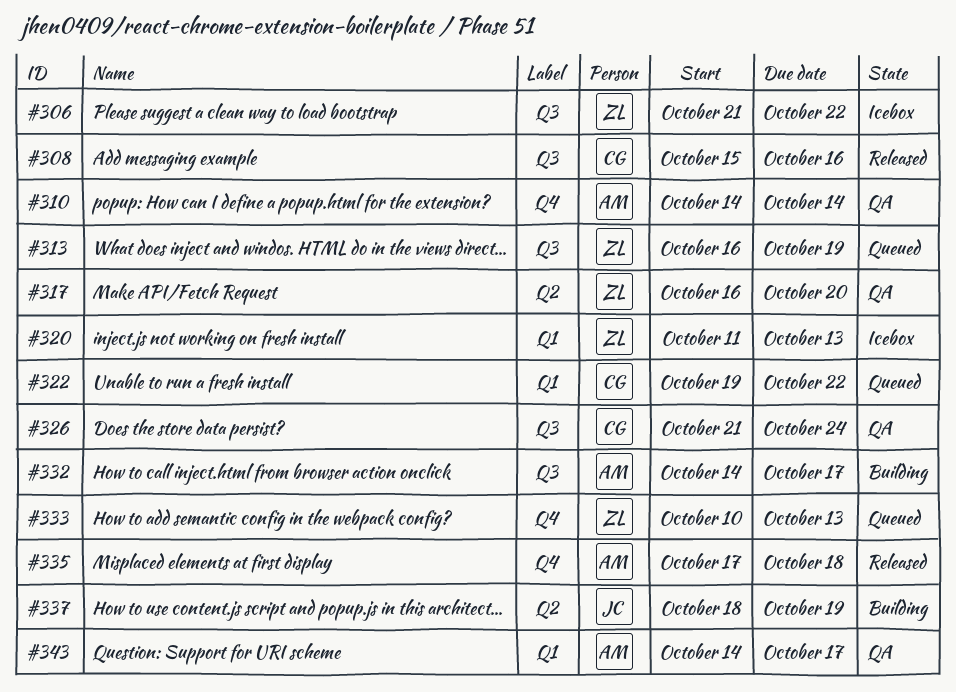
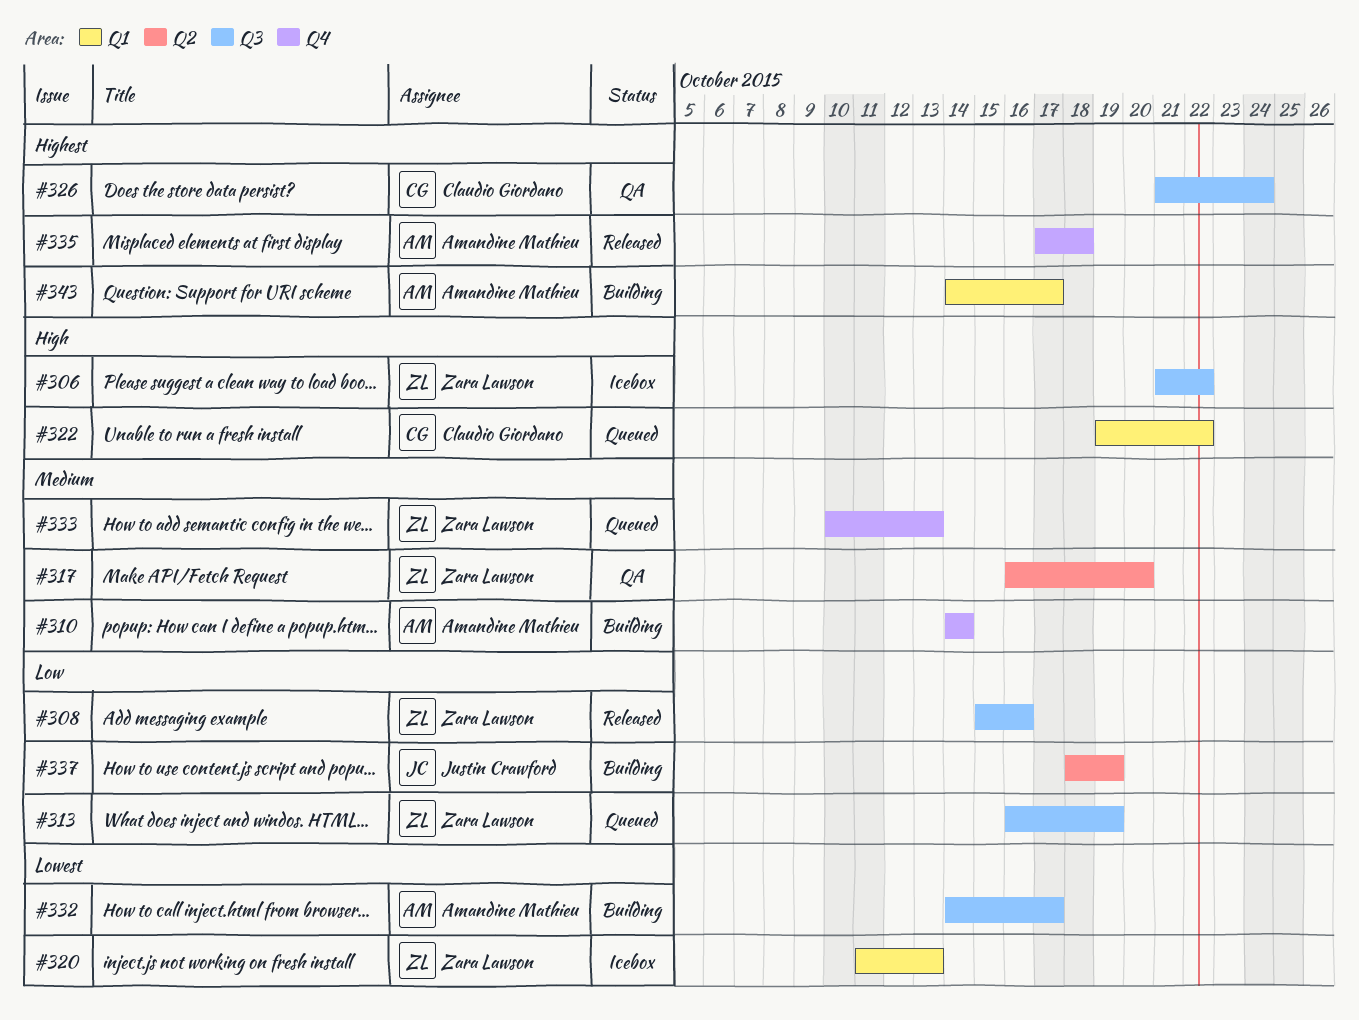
#308, owner: Claudio Giordano -> Zara Lawson
#310, status: QA -> Building
#343, status: QA -> Building

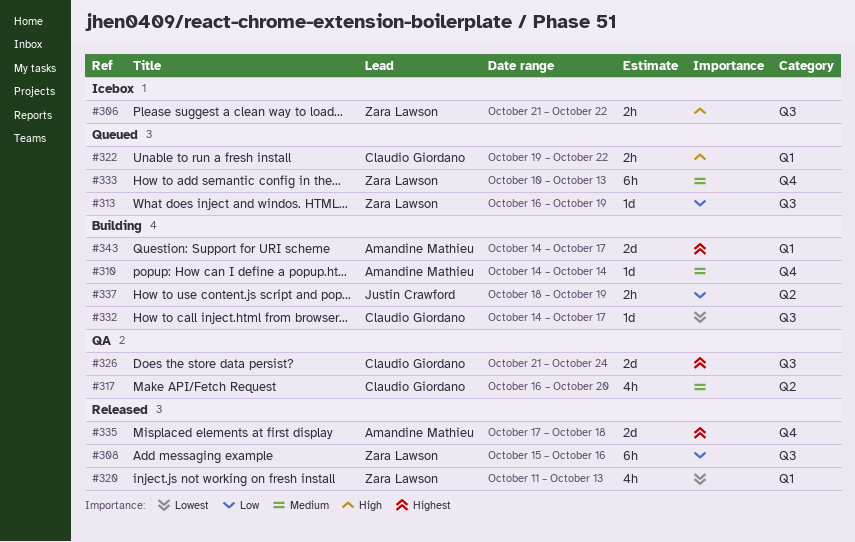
#317, owner: Zara Lawson -> Claudio Giordano
#320, status: Icebox -> Released
#332, owner: Amandine Mathieu -> Claudio Giordano

